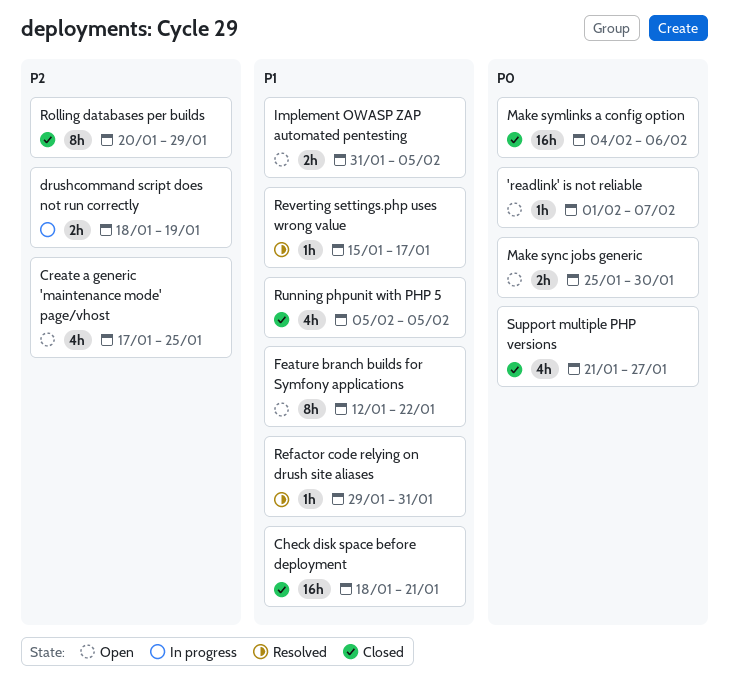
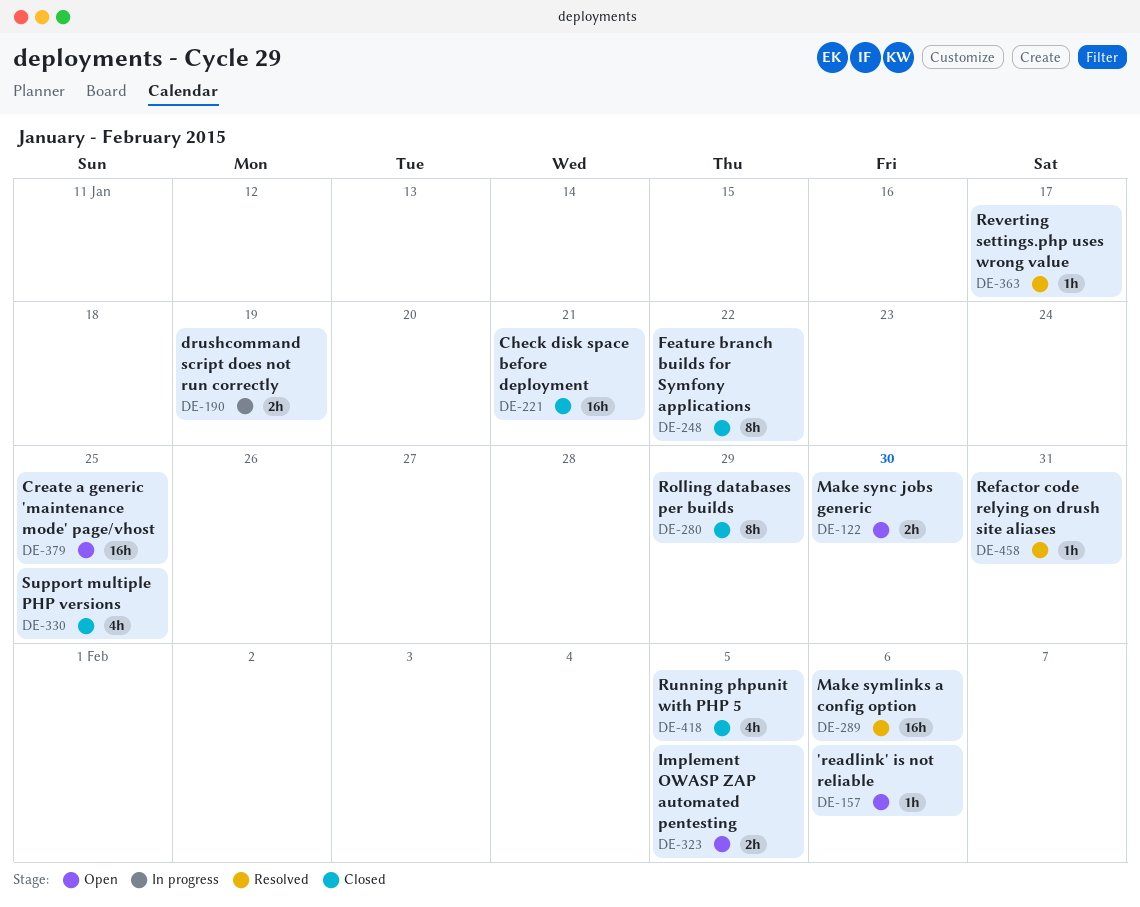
'readlink' is not reliable, due: Feb 7 -> Feb 6
Create a generic 'maintenance mode' page/vhost, estimate: 4h -> 16h
Feature branch builds for Symfony applications, status: Open -> Closed
Make symlinks a config option, status: Closed -> Resolved
Support multiple PHP versions, due: Jan 27 -> Jan 25

